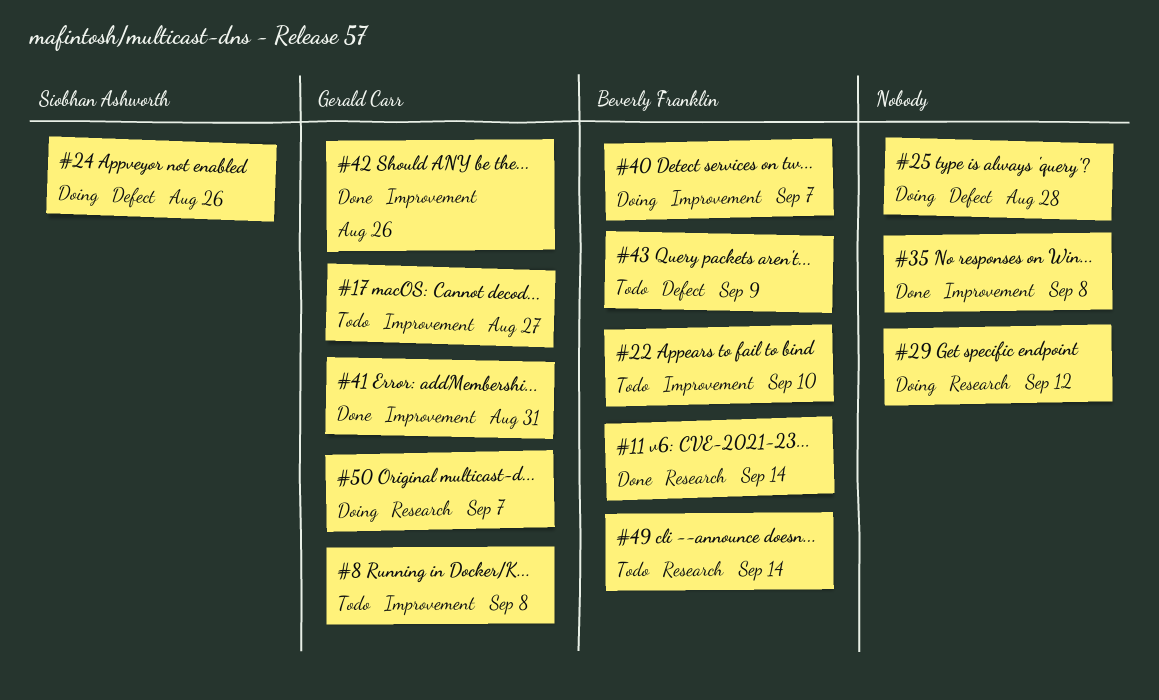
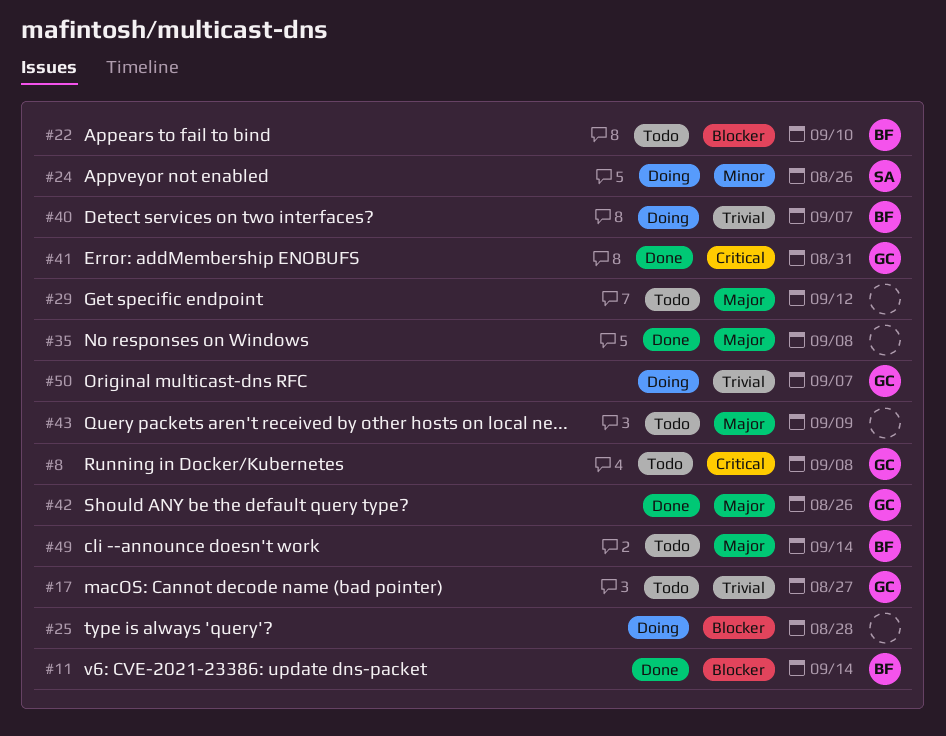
#29, status: Doing -> Todo
#43, owner: Beverly Franklin -> none

